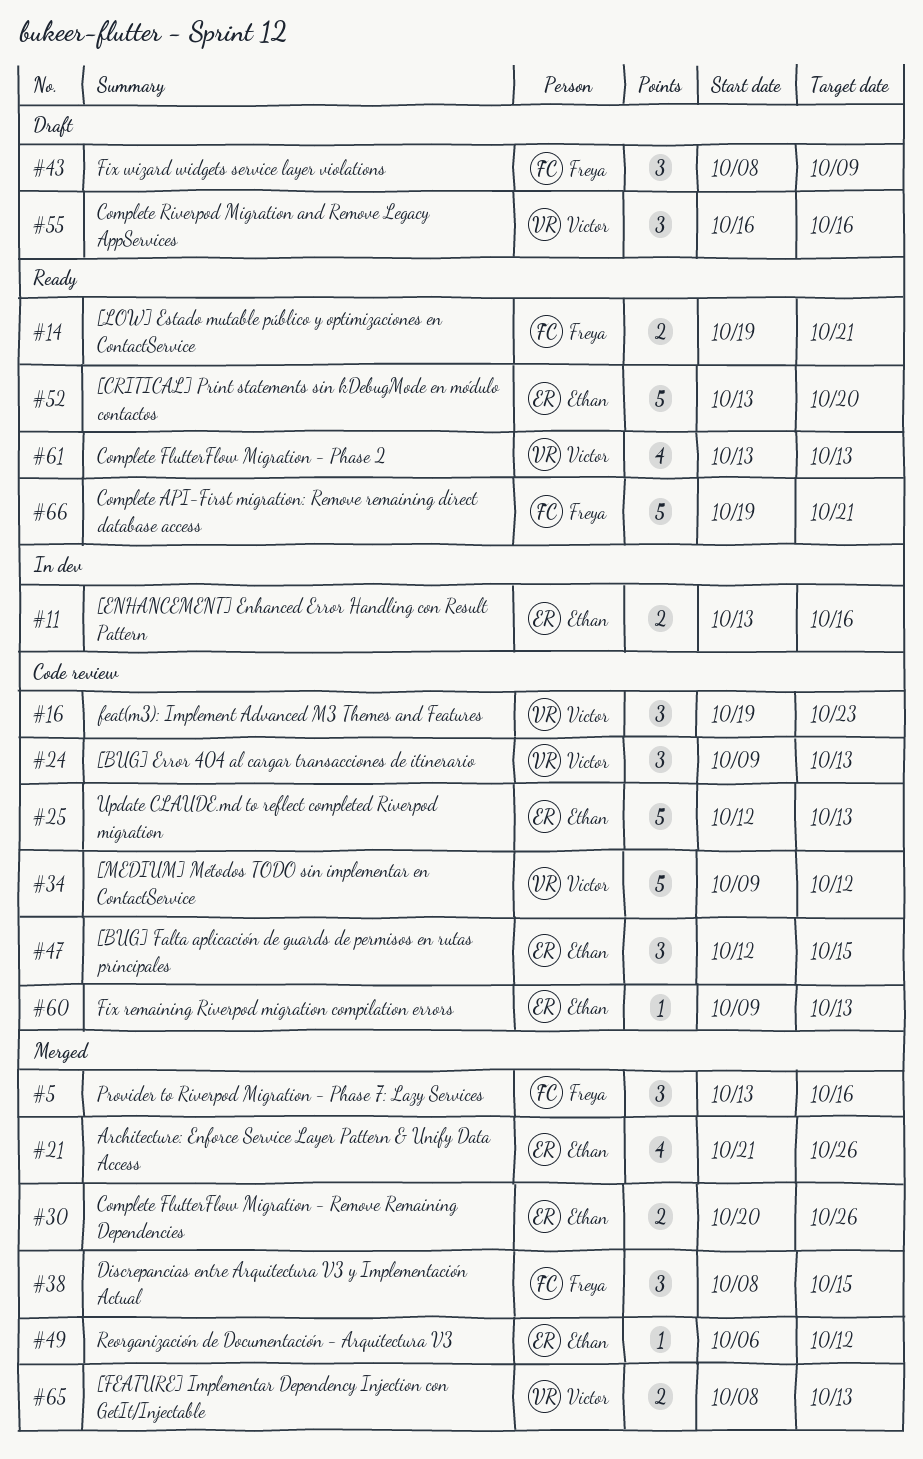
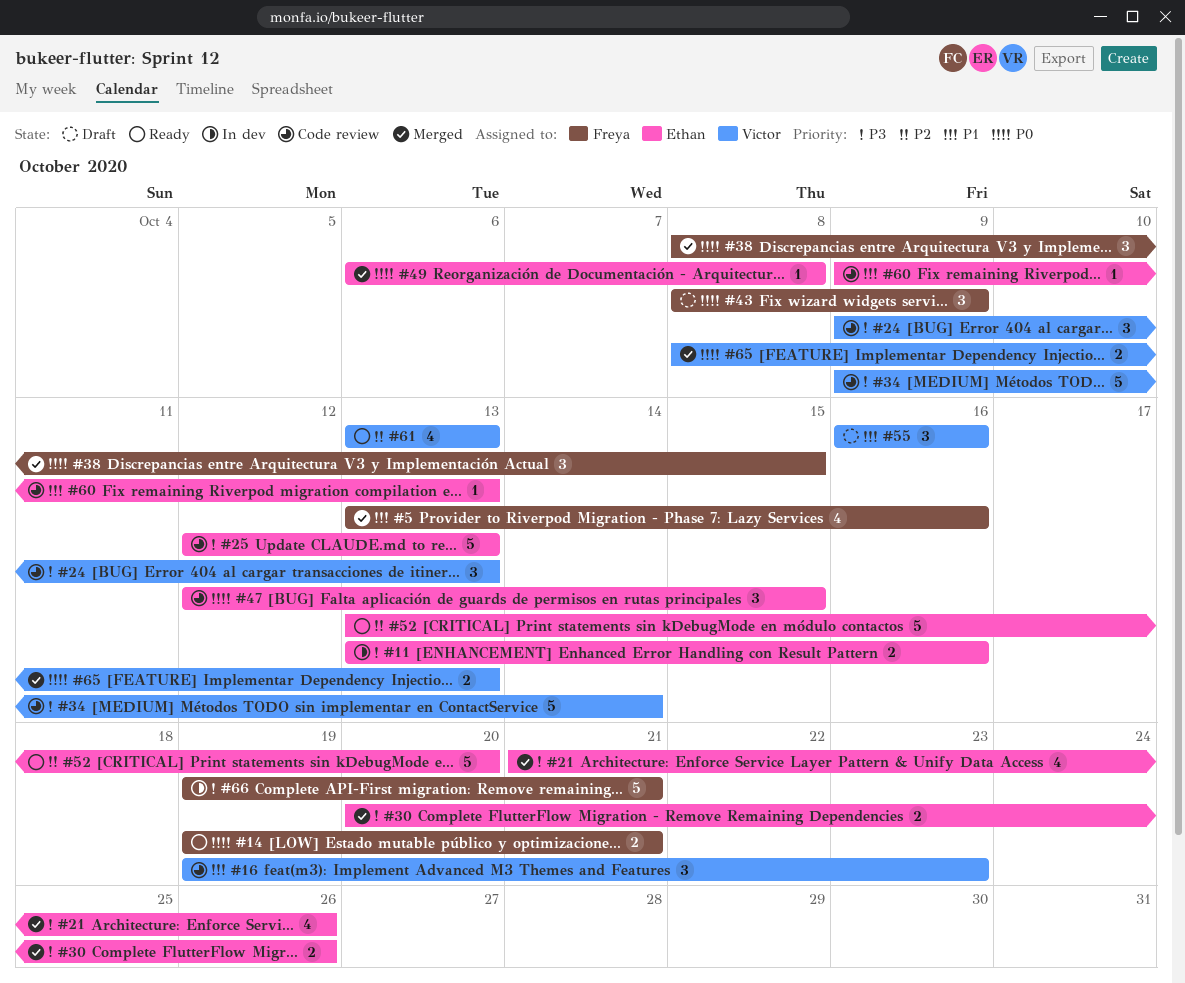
#5, estimate: 3 -> 4
#34, due: Oct 12 -> Oct 14
#49, due: Oct 12 -> Oct 8
#66, status: Ready -> In dev

